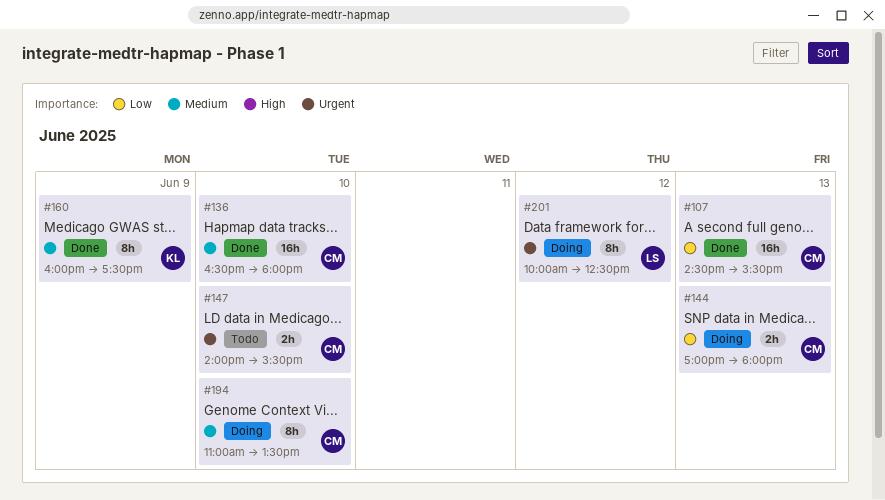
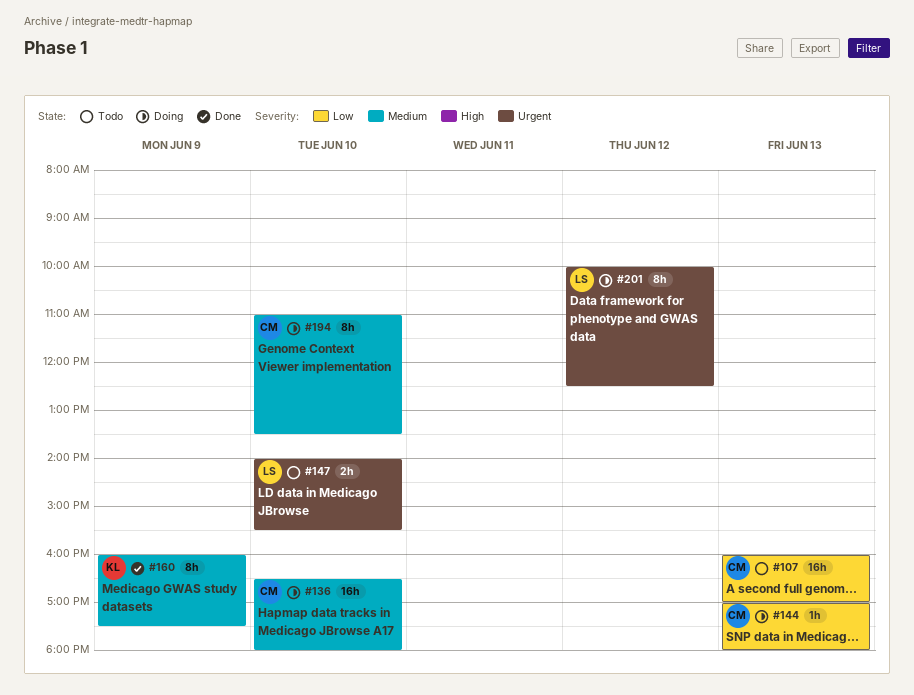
#107, status: Done -> Todo
#107, begins: 14:30 -> 16:00
#107, ends: 15:30 -> 17:00
#136, status: Done -> Doing
#144, estimate: 2h -> 1h
#147, owner: CM -> LS

